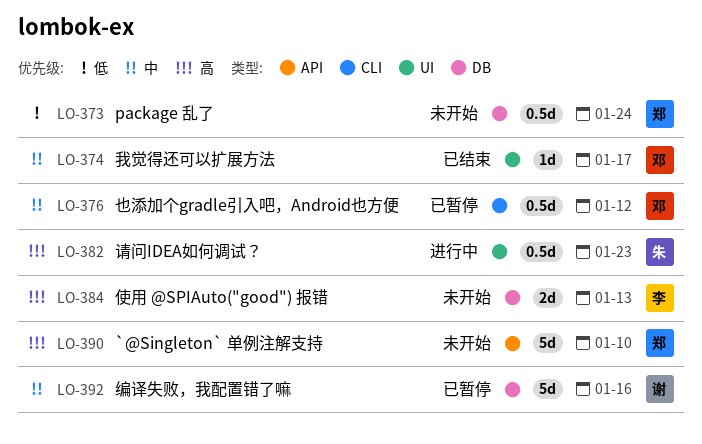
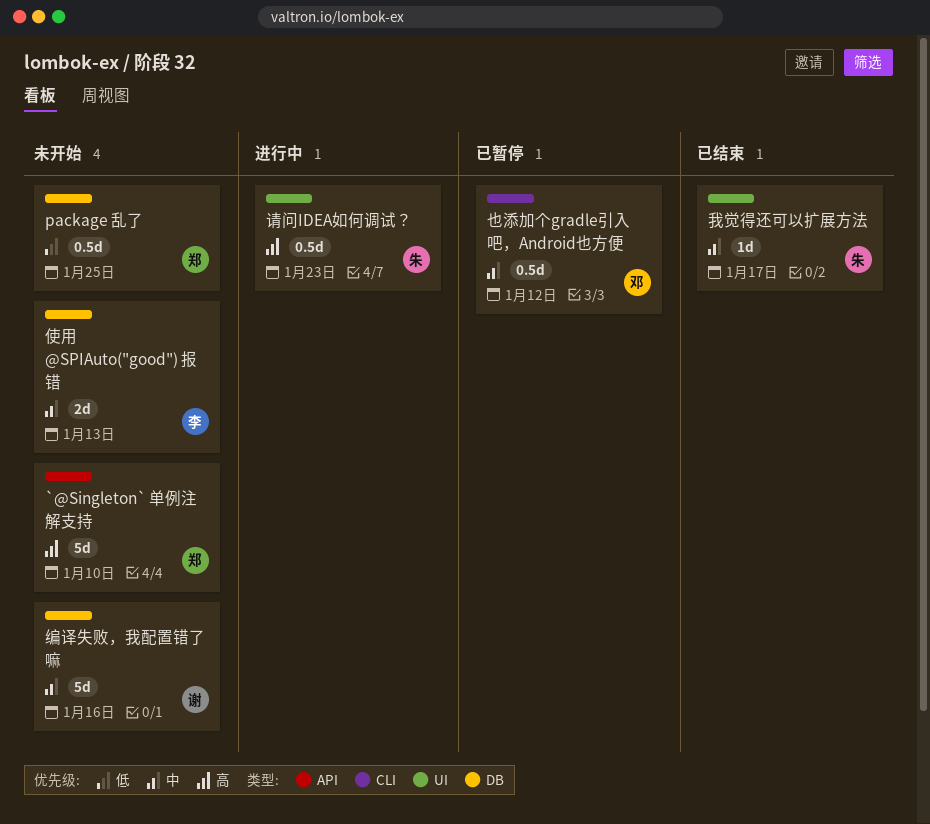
package 乱了, due: Jan 24 -> Jan 25
使用 @SPIAuto("good") 报错, priority: 高 -> 中
我觉得还可以扩展方法, owner: 邓 -> 朱
编译失败，我配置错了嘛, status: 已暂停 -> 未开始

